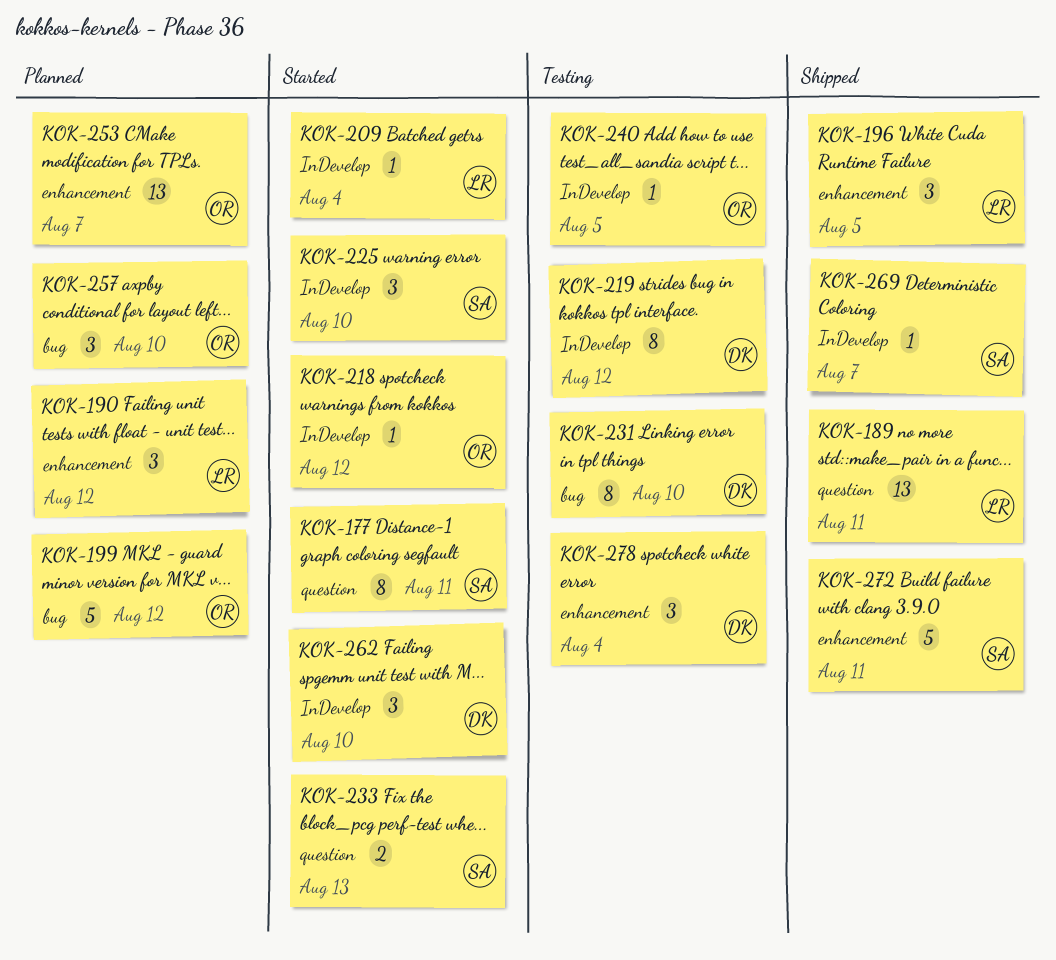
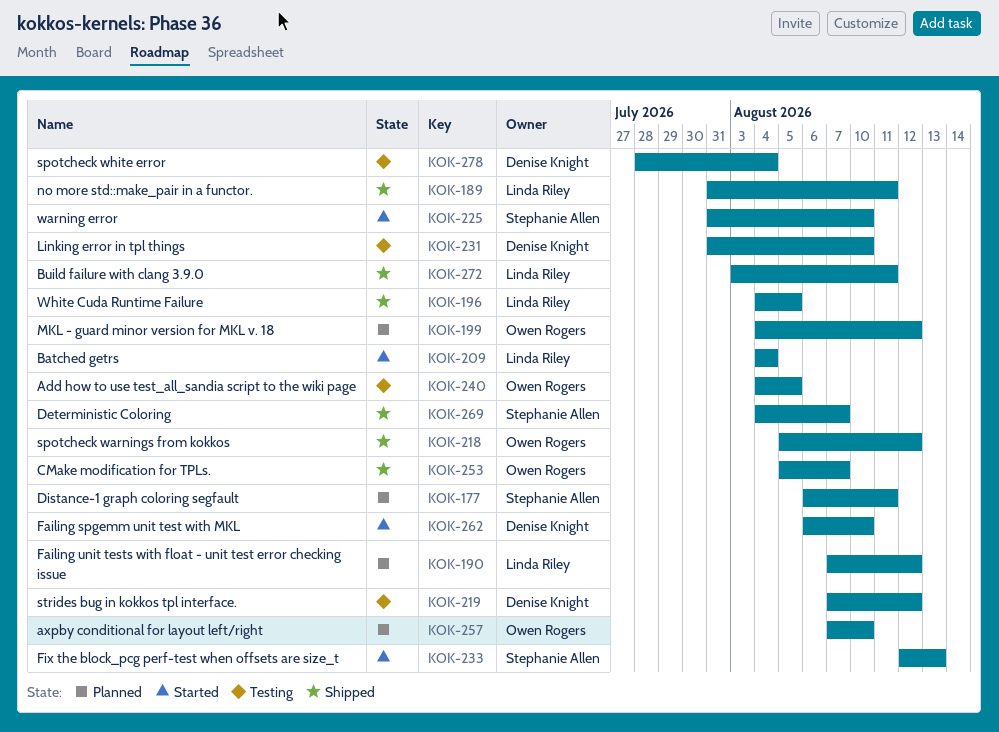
KOK-177, status: Started -> Planned
KOK-218, status: Started -> Shipped
KOK-253, status: Planned -> Shipped
KOK-272, owner: Stephanie Allen -> Linda Riley

